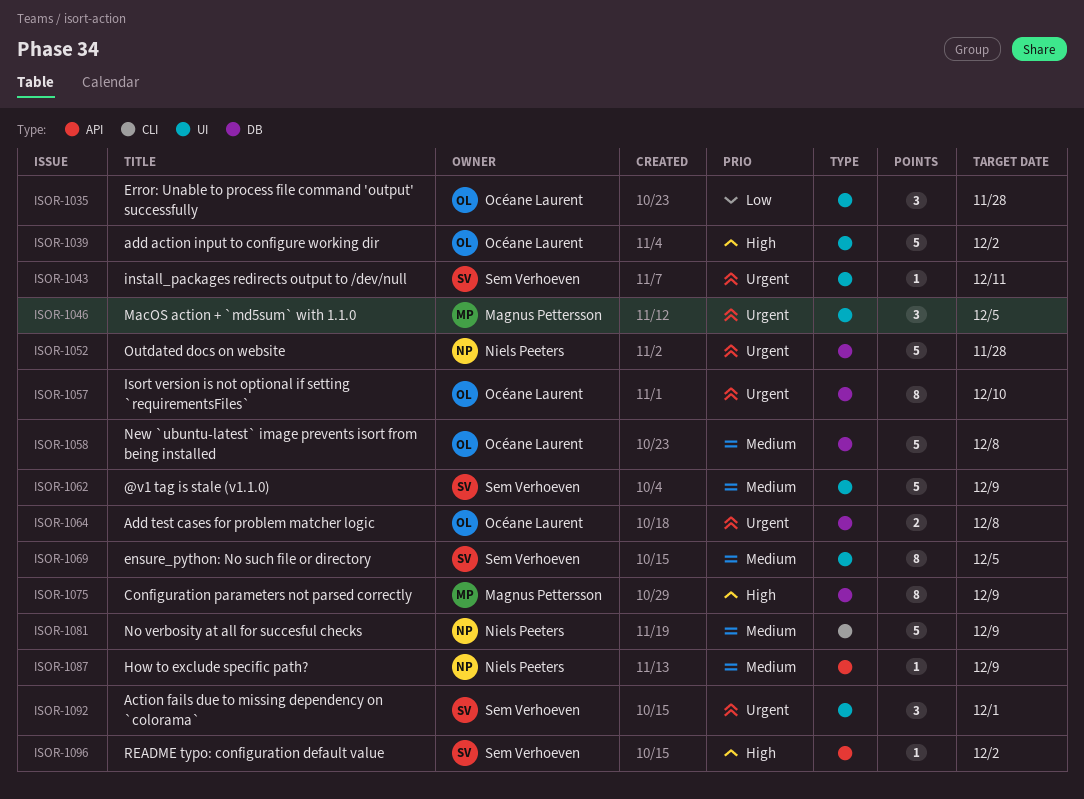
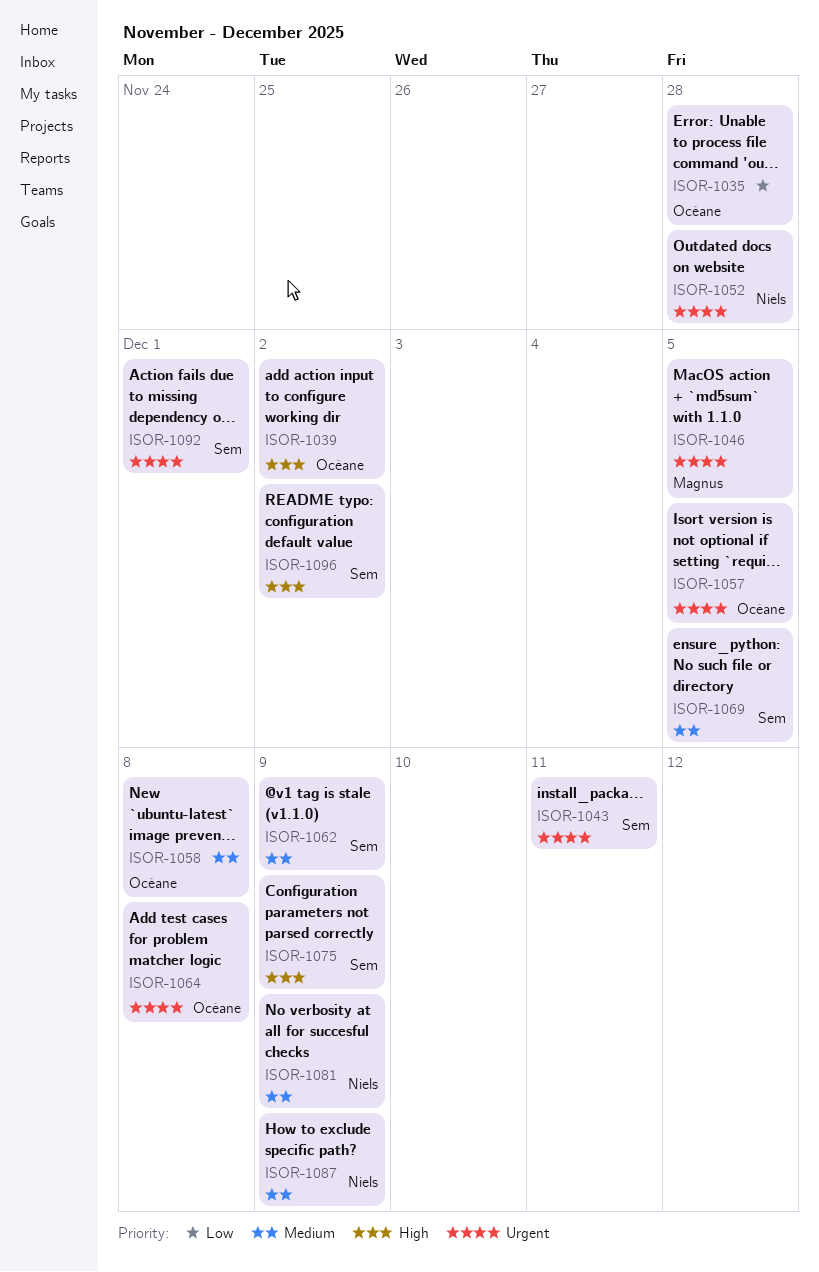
ISOR-1057, due: Dec 10 -> Dec 5
ISOR-1075, owner: Magnus Pettersson -> Sem Verhoeven

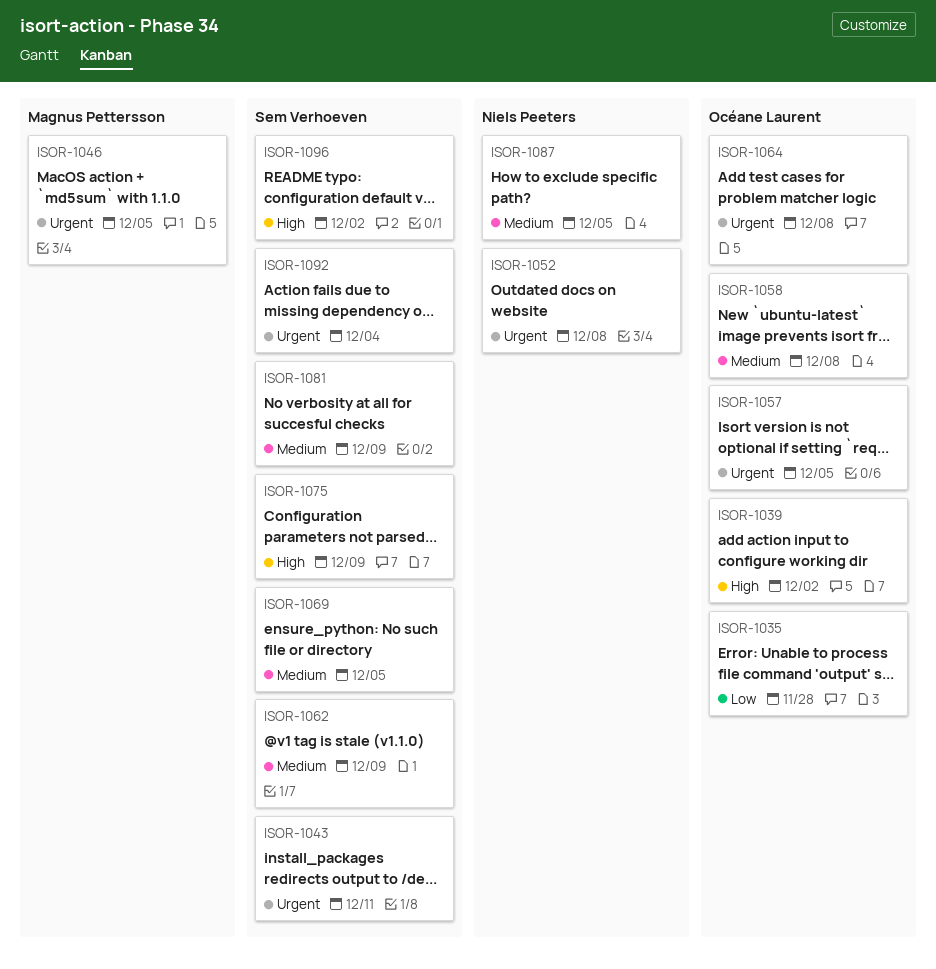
ISOR-1052, due: Nov 28 -> Dec 8
ISOR-1081, owner: Niels Peeters -> Sem Verhoeven
ISOR-1087, due: Dec 9 -> Dec 5
ISOR-1092, due: Dec 1 -> Dec 4

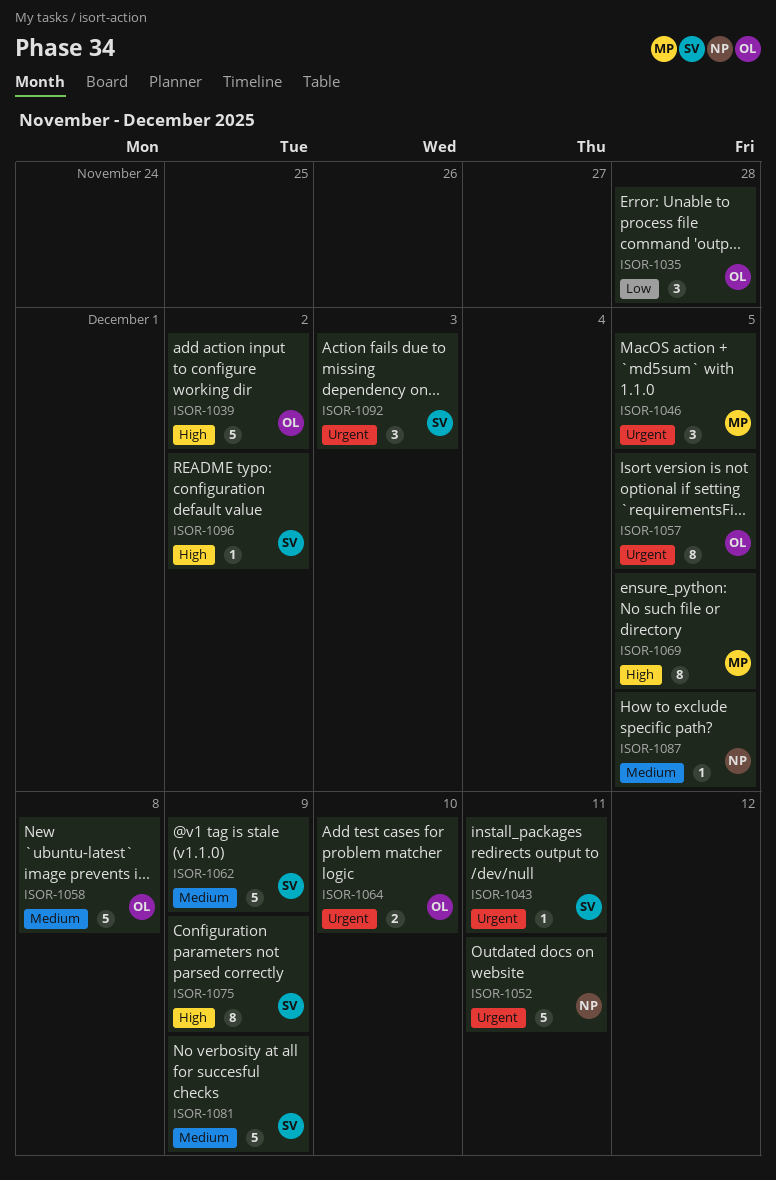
ISOR-1052, due: Dec 8 -> Dec 11
ISOR-1064, due: Dec 8 -> Dec 10
ISOR-1069, owner: Sem Verhoeven -> Magnus Pettersson
ISOR-1069, priority: Medium -> High
ISOR-1092, due: Dec 4 -> Dec 3

